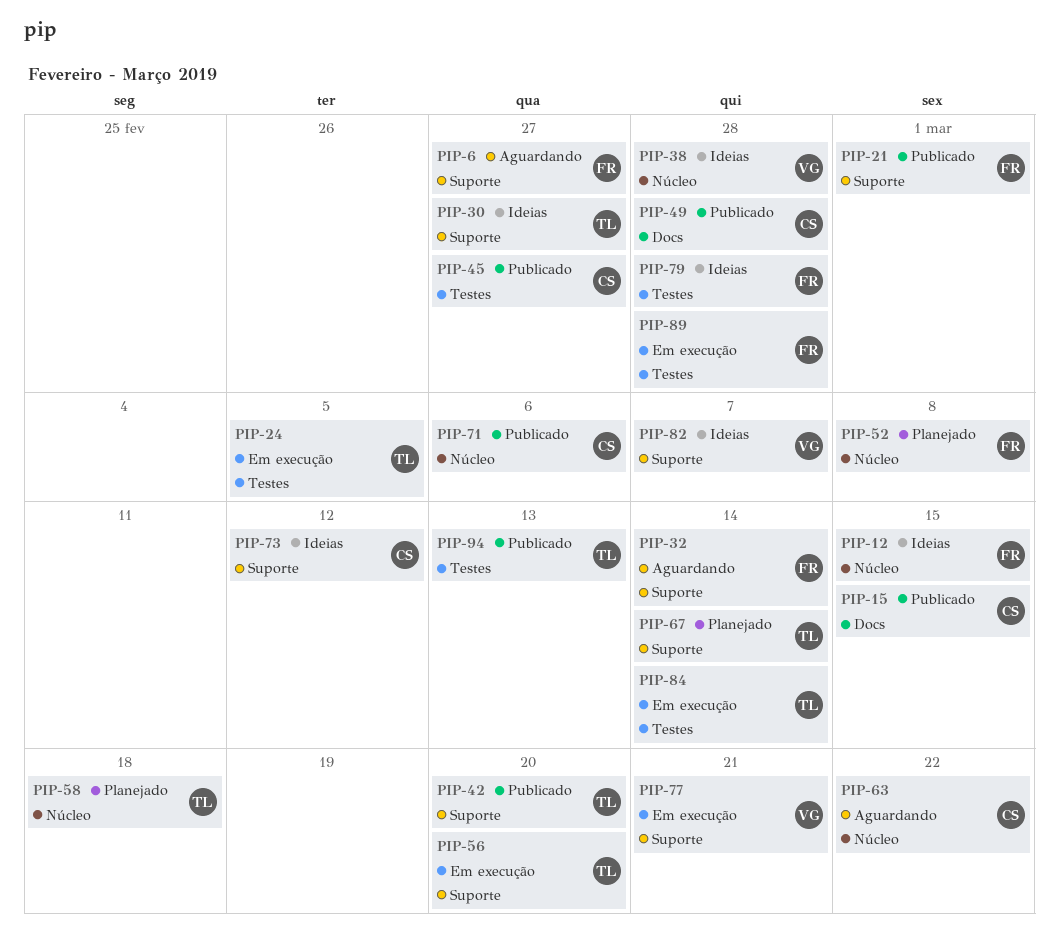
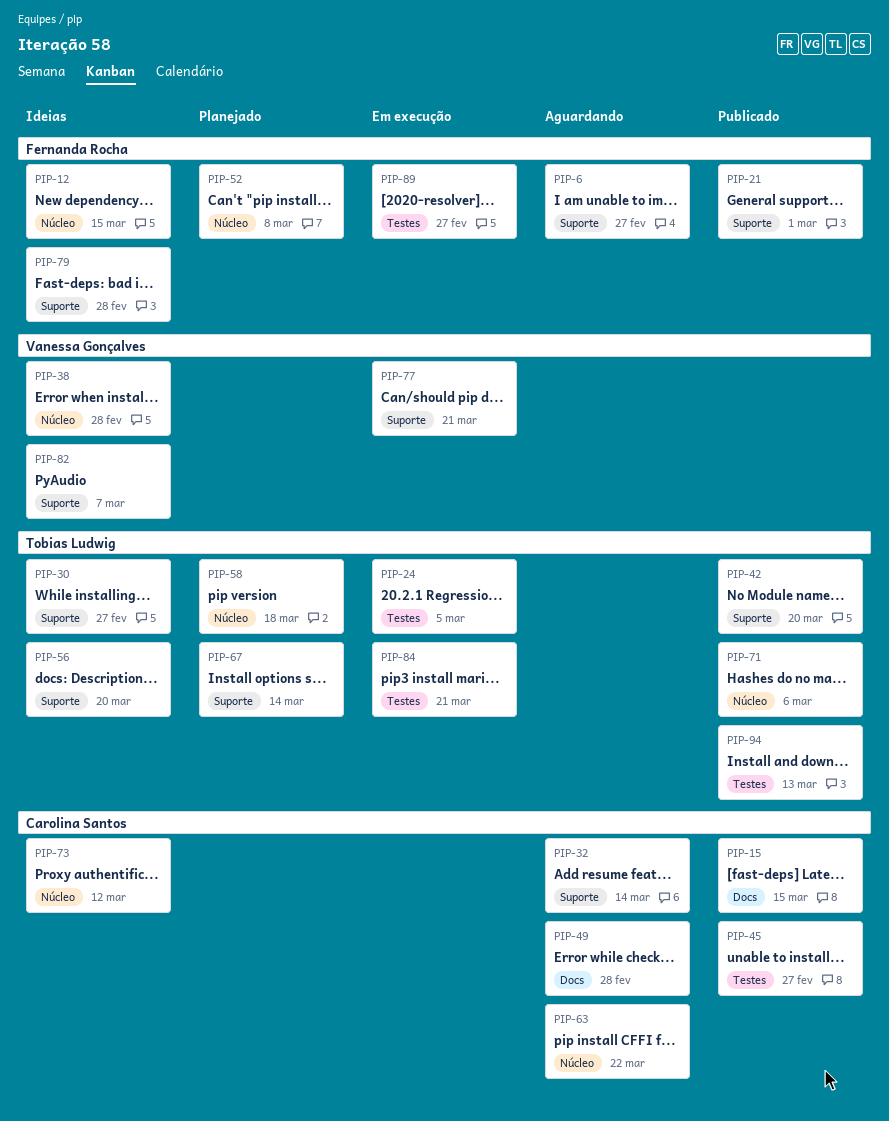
PIP-32, owner: Fernanda Rocha -> Carolina Santos
PIP-49, status: Publicado -> Aguardando
PIP-56, status: Em execução -> Ideias
PIP-71, owner: Carolina Santos -> Tobias Ludwig
PIP-73, label: Suporte -> Núcleo
PIP-79, label: Testes -> Suporte
PIP-84, due: Mar 14 -> Mar 21
PIP-89, due: Feb 28 -> Feb 27

